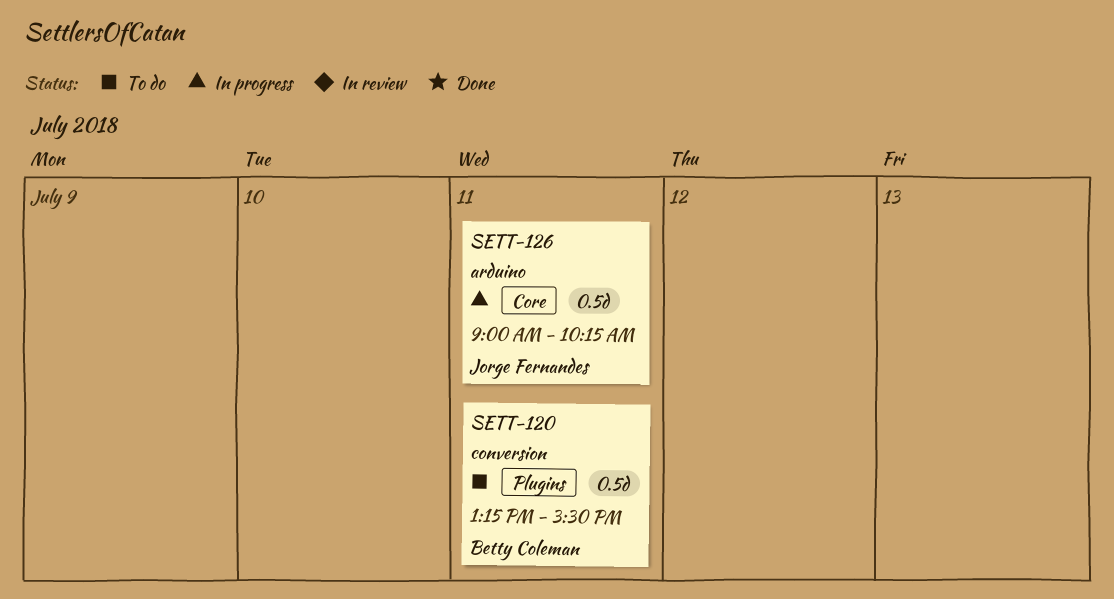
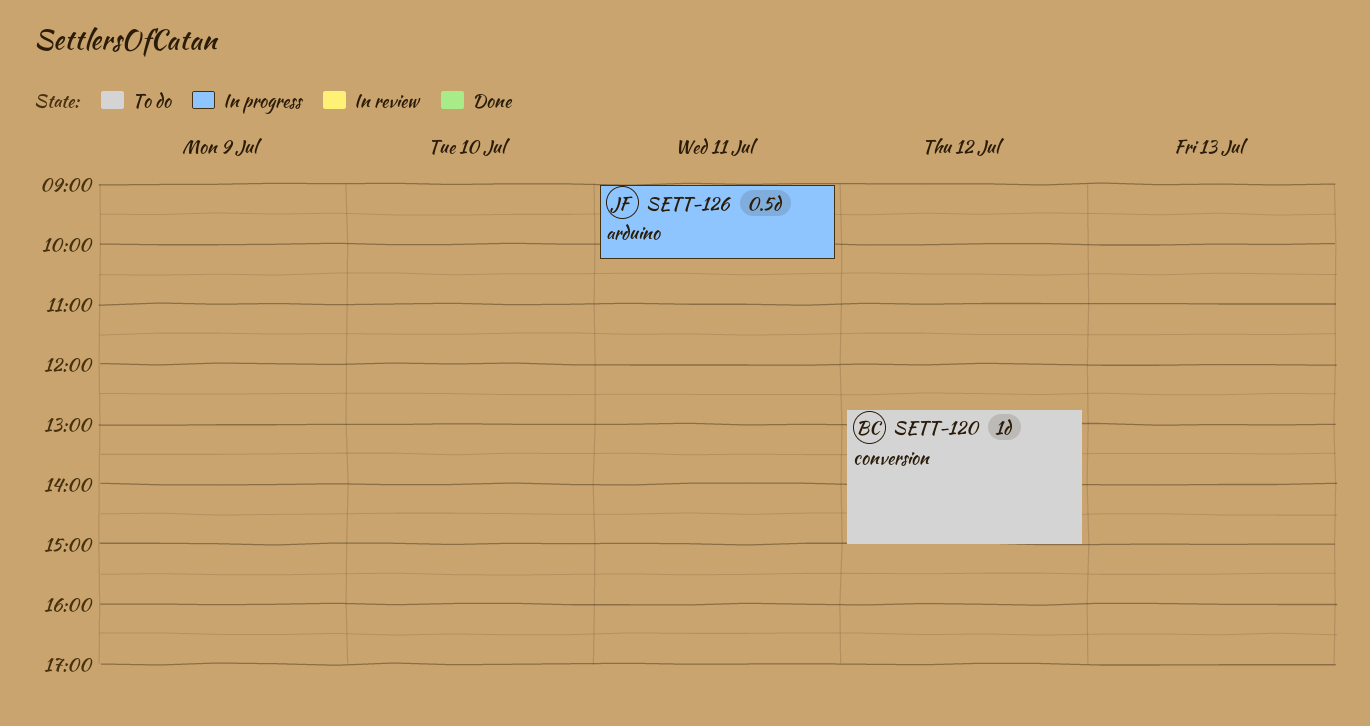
SETT-120, estimate: 0.5d -> 1d
SETT-120, day: Jul 11 -> Jul 12
SETT-120, begins: 13:15 -> 12:45
SETT-120, ends: 15:30 -> 15:00

